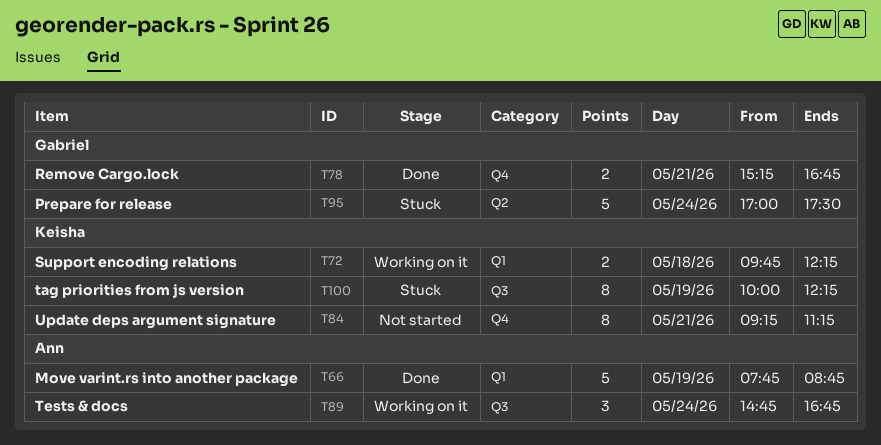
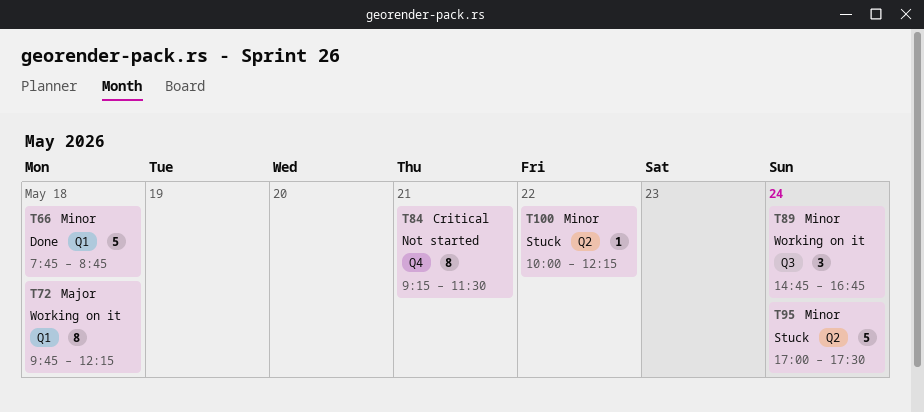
T66, day: May 19 -> May 18
T72, estimate: 2 -> 8
T78: present -> none
T84, ends: 11:15 -> 11:30
T100, label: Q3 -> Q2
T100, estimate: 8 -> 1
T100, day: May 19 -> May 22

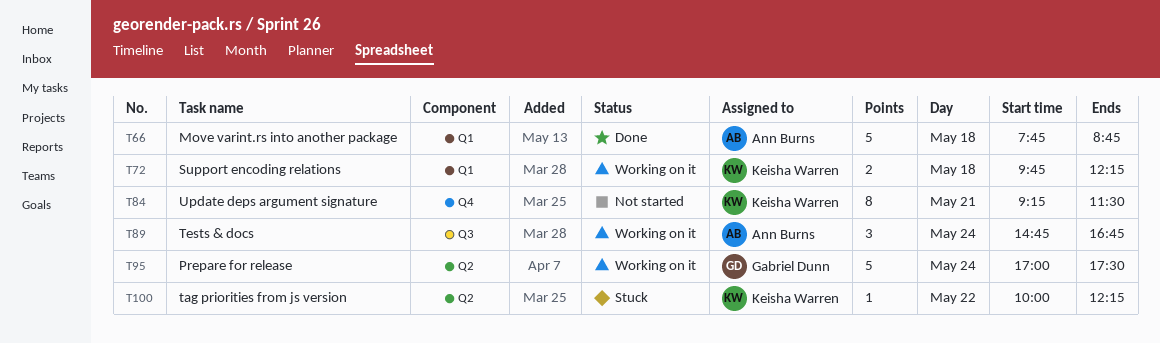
T72, estimate: 8 -> 2
T95, status: Stuck -> Working on it

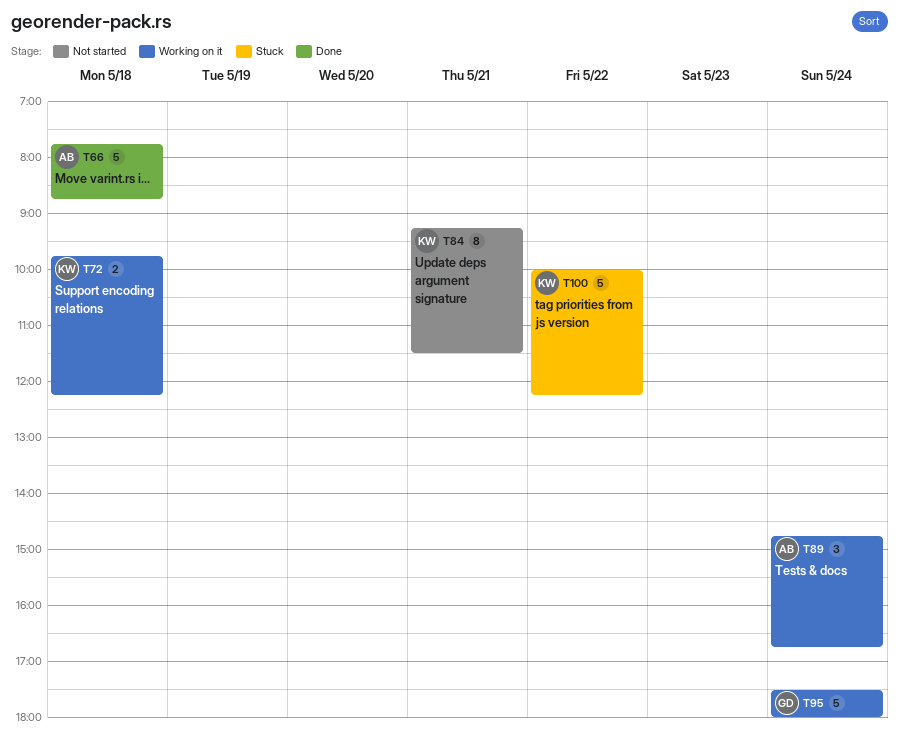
T95, begins: 17:00 -> 17:30
T95, ends: 17:30 -> 18:00
T100, estimate: 1 -> 5

